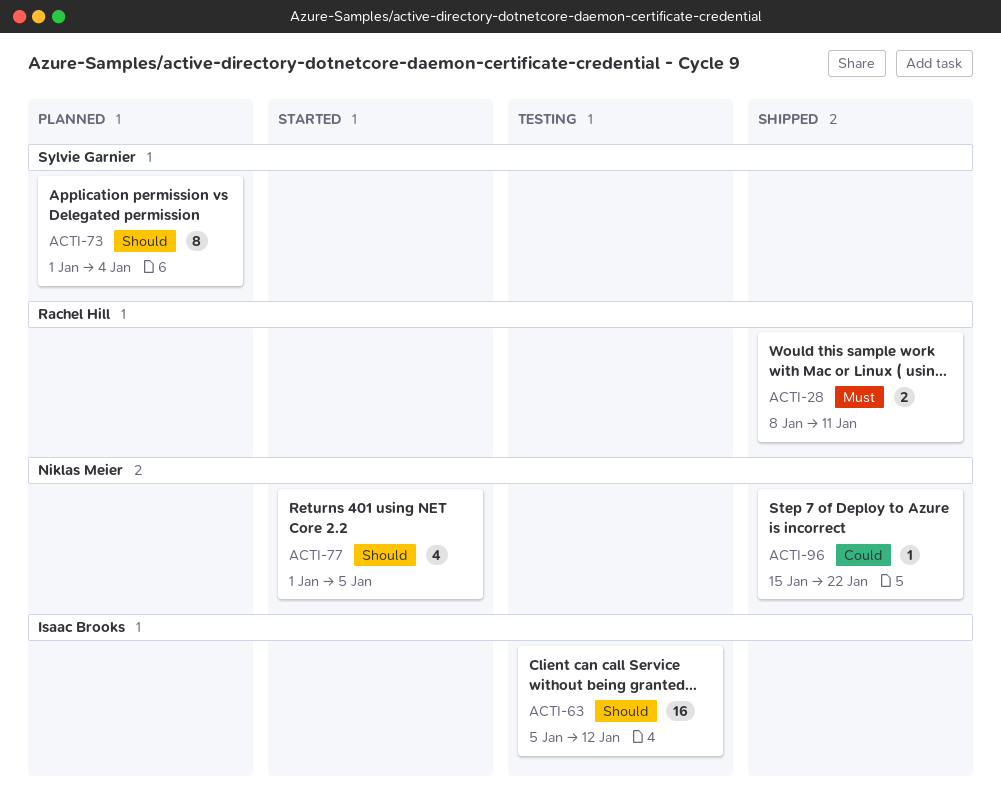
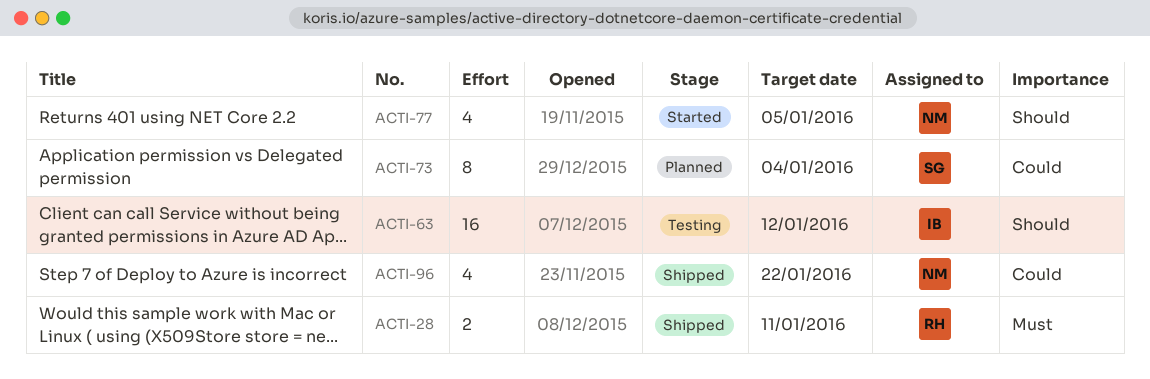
ACTI-73, priority: Should -> Could
ACTI-96, estimate: 1 -> 4

